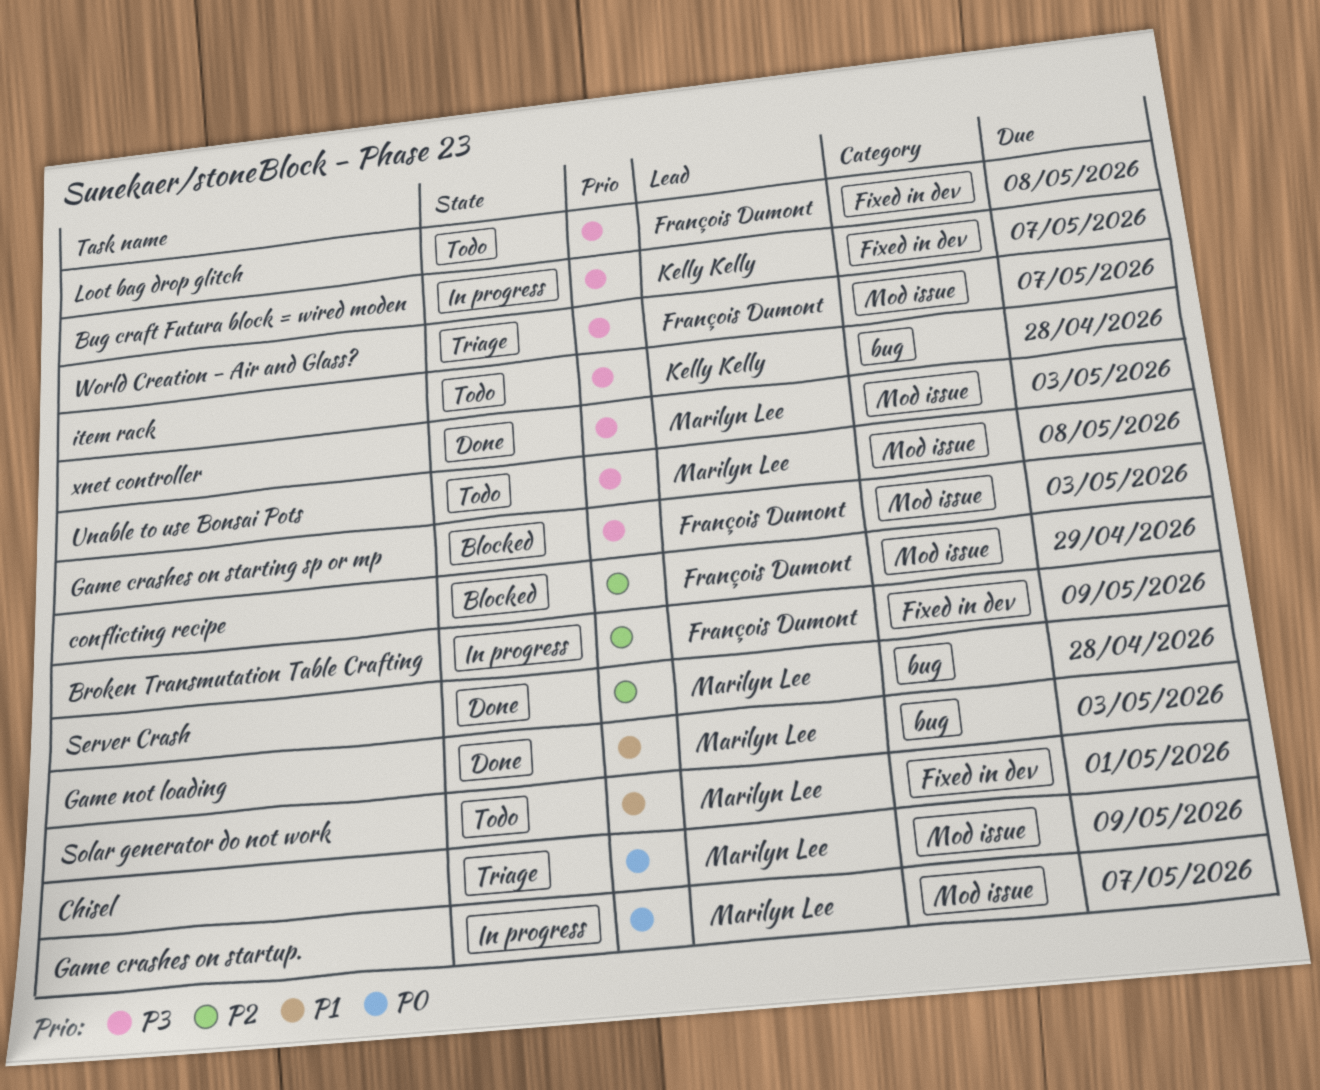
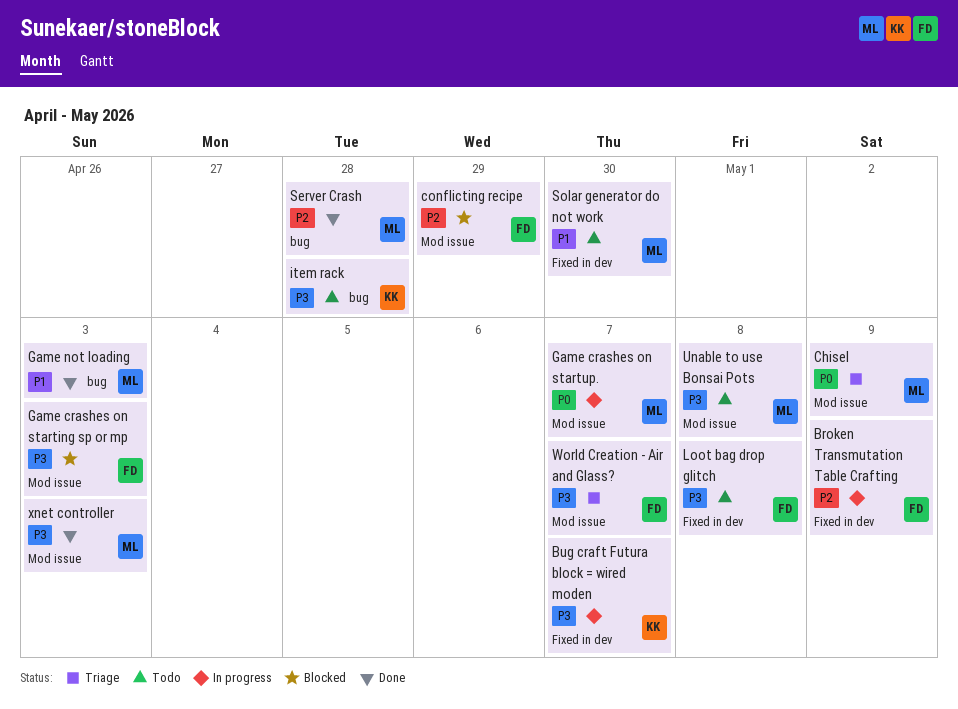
Solar generator do not work, due: May 1 -> Apr 30

